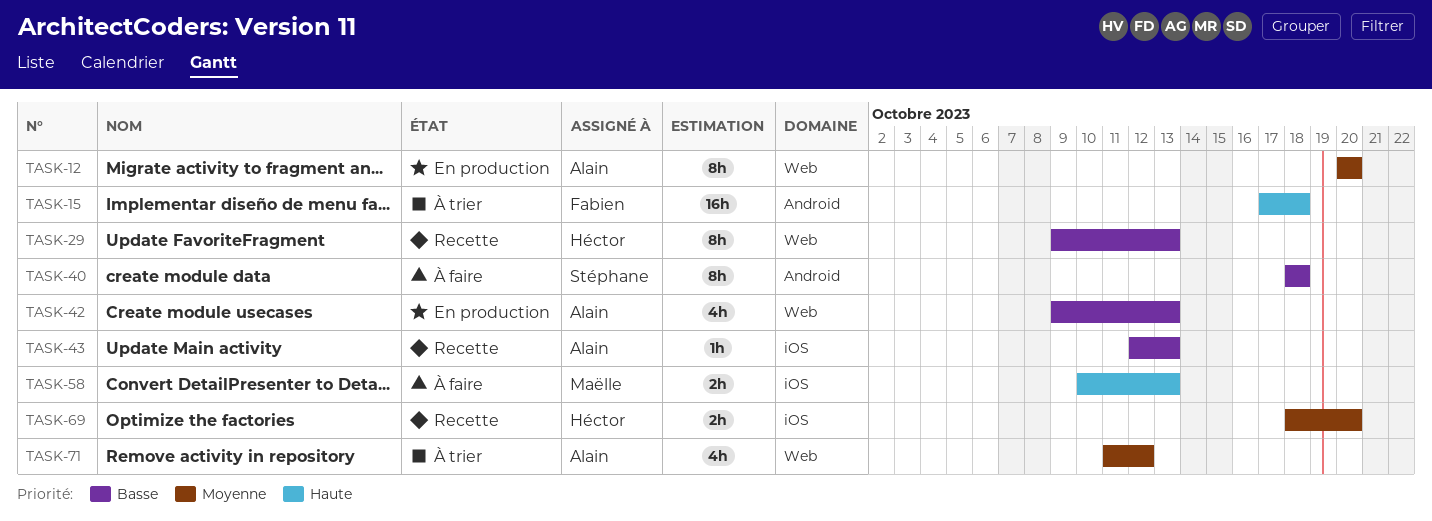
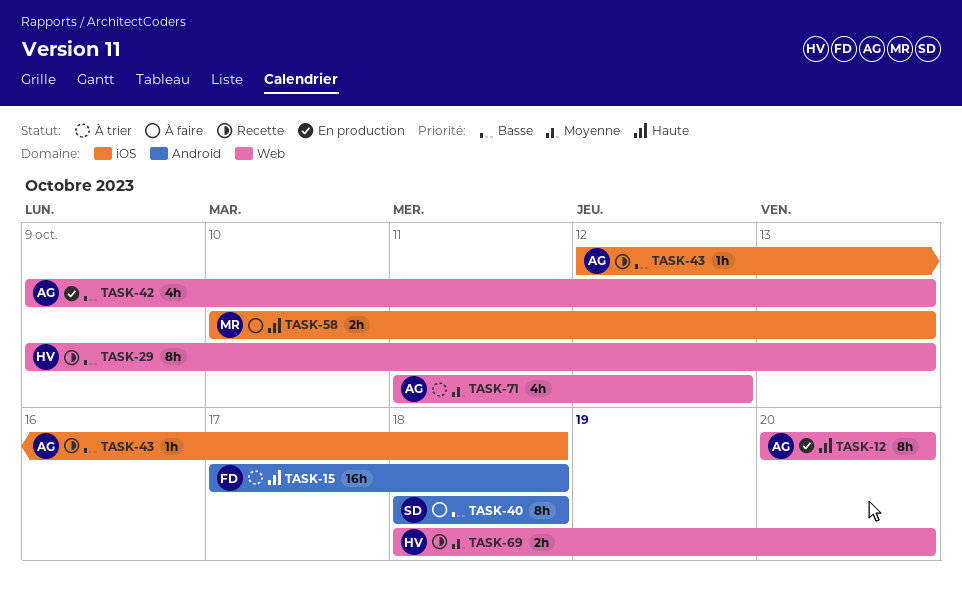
TASK-12, priority: Moyenne -> Haute
TASK-43, due: Oct 13 -> Oct 18
TASK-69, label: iOS -> Web

